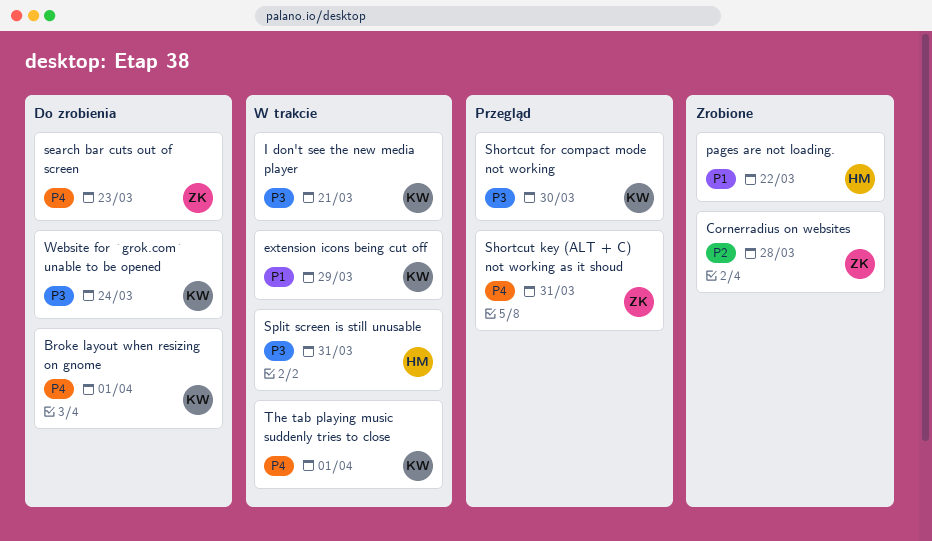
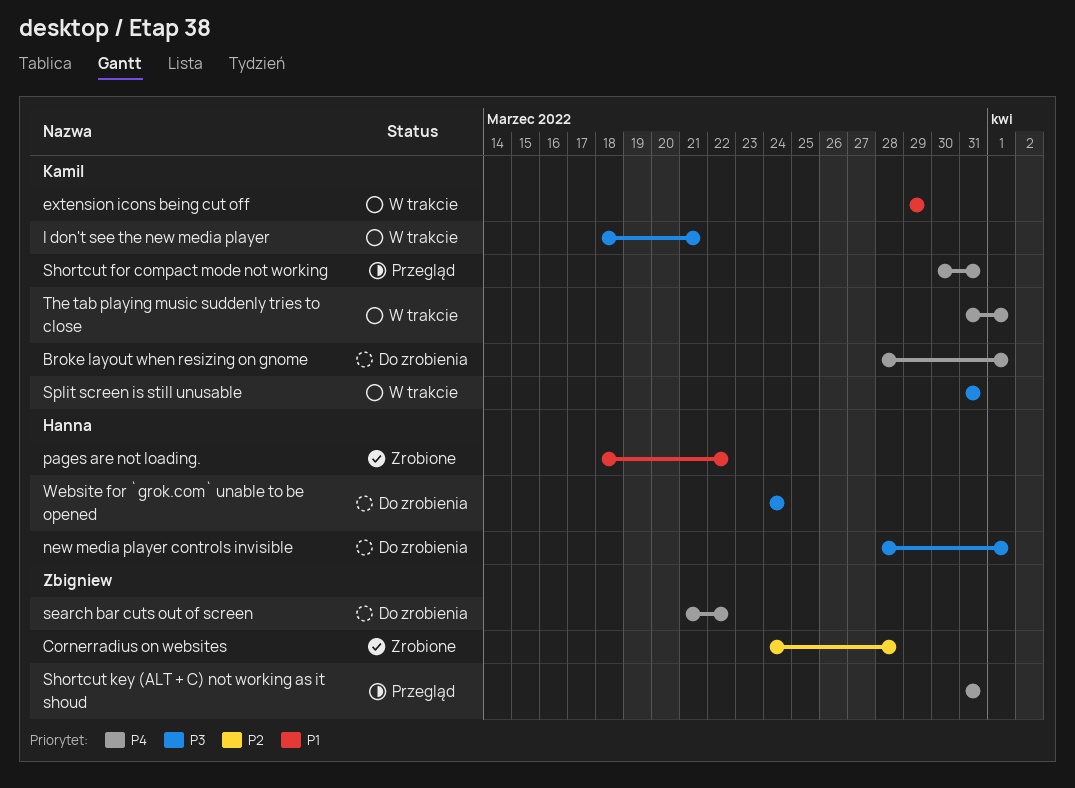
new media player controls invisible: none -> present
search bar cuts out of screen, due: Mar 23 -> Mar 22
Shortcut for compact mode not working, priority: P3 -> P4
Shortcut for compact mode not working, due: Mar 30 -> Mar 31
Split screen is still unusable, owner: Hanna -> Kamil
Website for `grok.com` unable to be opened, owner: Kamil -> Hanna

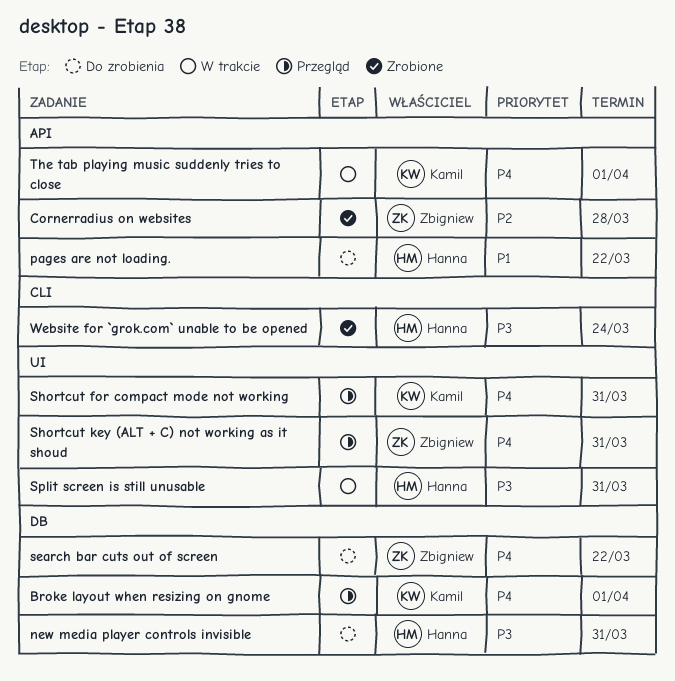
Broke layout when resizing on gnome, status: Do zrobienia -> Przegląd
extension icons being cut off: present -> none
I don't see the new media player: present -> none
new media player controls invisible, due: Apr 1 -> Mar 31
pages are not loading., status: Zrobione -> Do zrobienia
Split screen is still unusable, owner: Kamil -> Hanna
Website for `grok.com` unable to be opened, status: Do zrobienia -> Zrobione

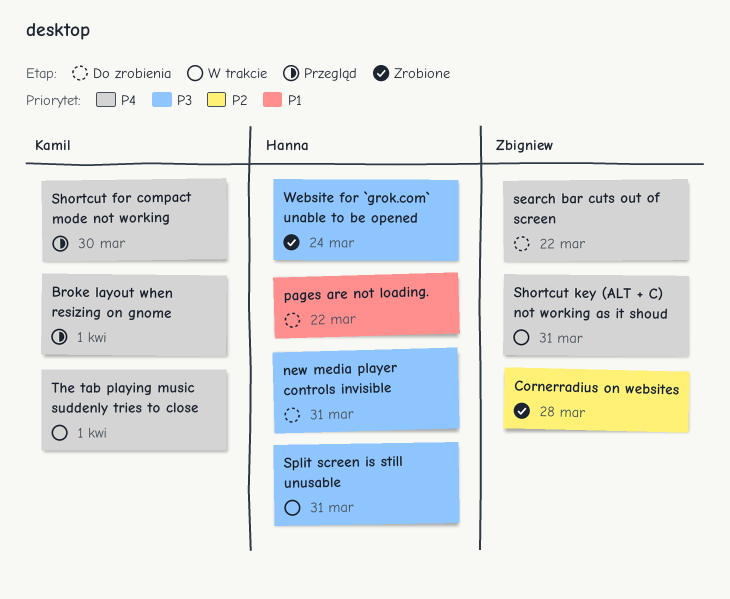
Shortcut for compact mode not working, due: Mar 31 -> Mar 30
Shortcut key (ALT + C) not working as it shoud, status: Przegląd -> W trakcie

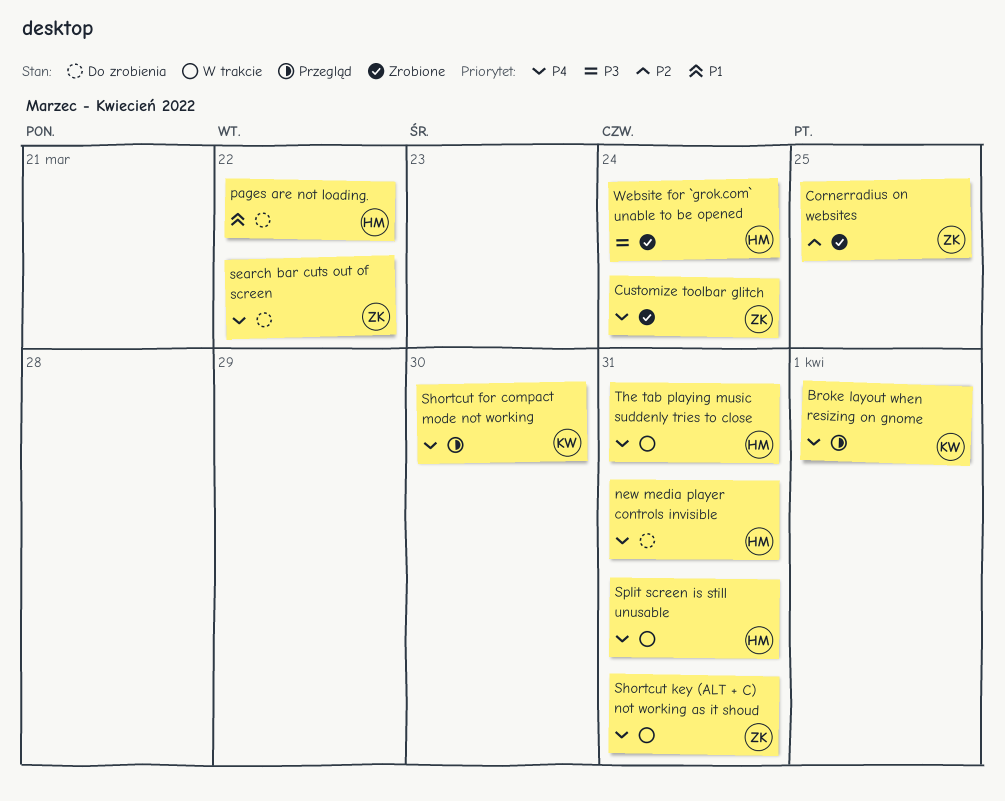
Cornerradius on websites, due: Mar 28 -> Mar 25
Customize toolbar glitch: none -> present
new media player controls invisible, priority: P3 -> P4
Split screen is still unusable, priority: P3 -> P4
The tab playing music suddenly tries to close, owner: Kamil -> Hanna
The tab playing music suddenly tries to close, due: Apr 1 -> Mar 31

